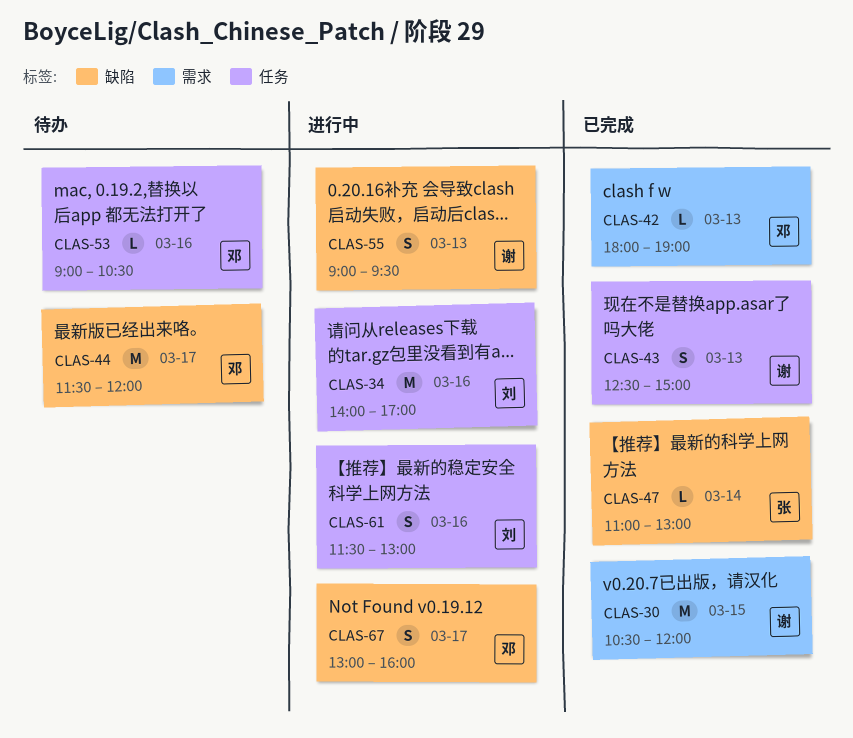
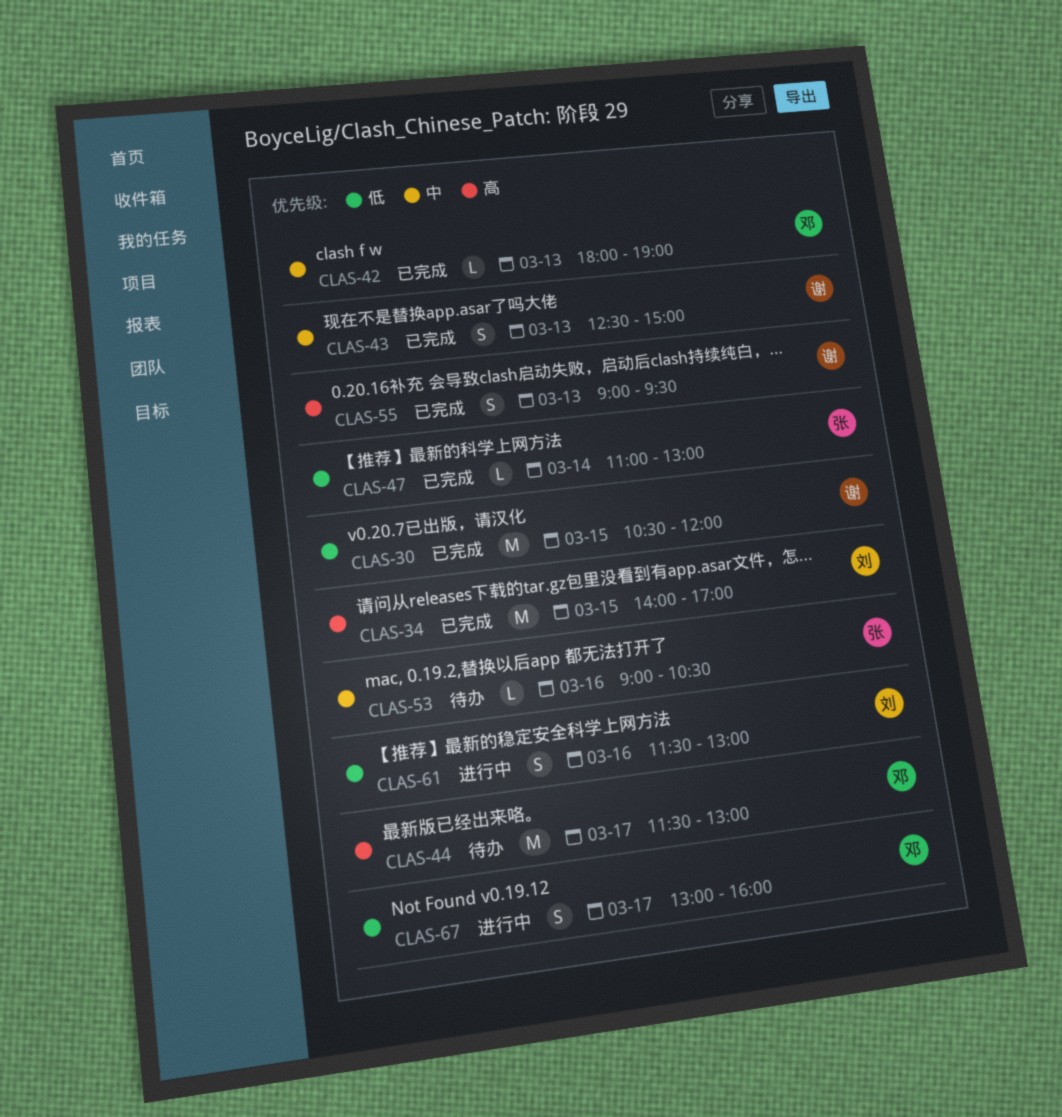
CLAS-34, status: 进行中 -> 已完成
CLAS-34, day: Mar 16 -> Mar 15
CLAS-44, ends: 12:00 -> 13:00
CLAS-53, owner: 邓 -> 张
CLAS-55, status: 进行中 -> 已完成

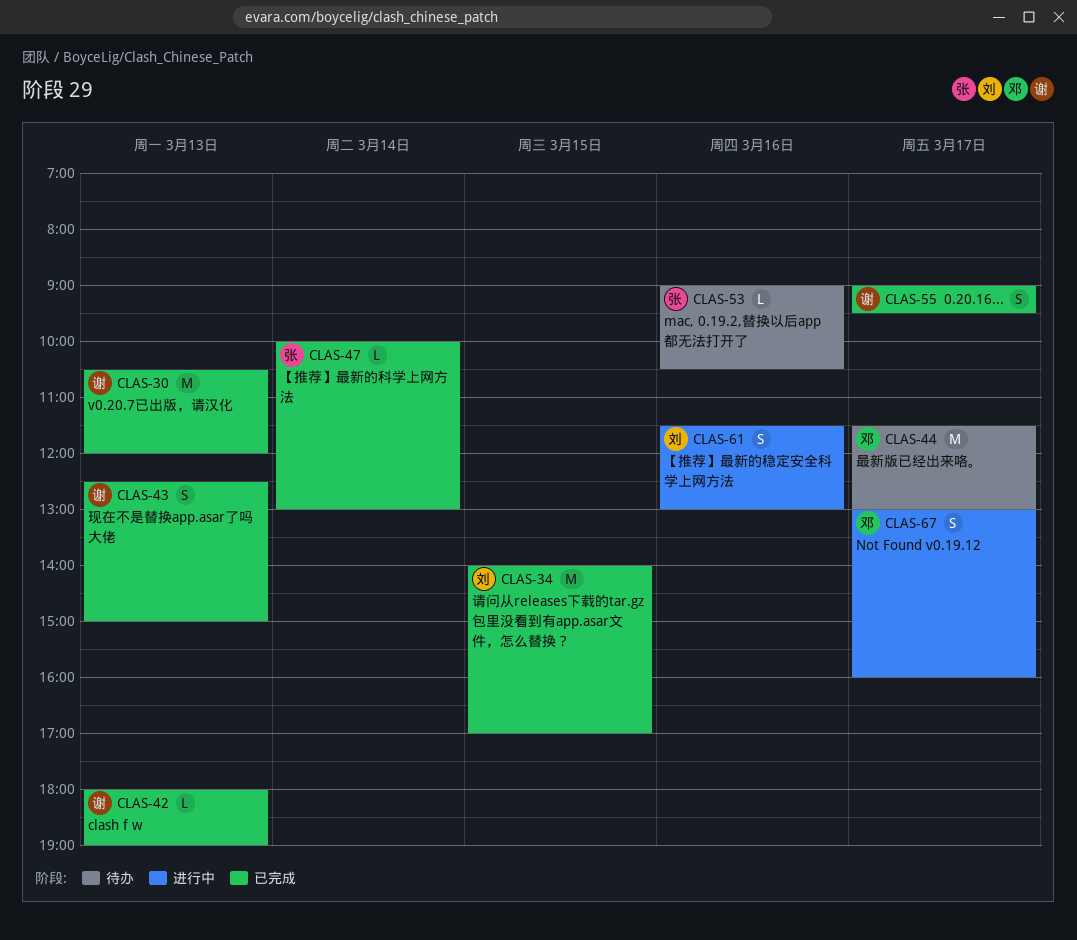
CLAS-30, day: Mar 15 -> Mar 13
CLAS-42, owner: 邓 -> 谢
CLAS-47, begins: 11:00 -> 10:00
CLAS-55, day: Mar 13 -> Mar 17

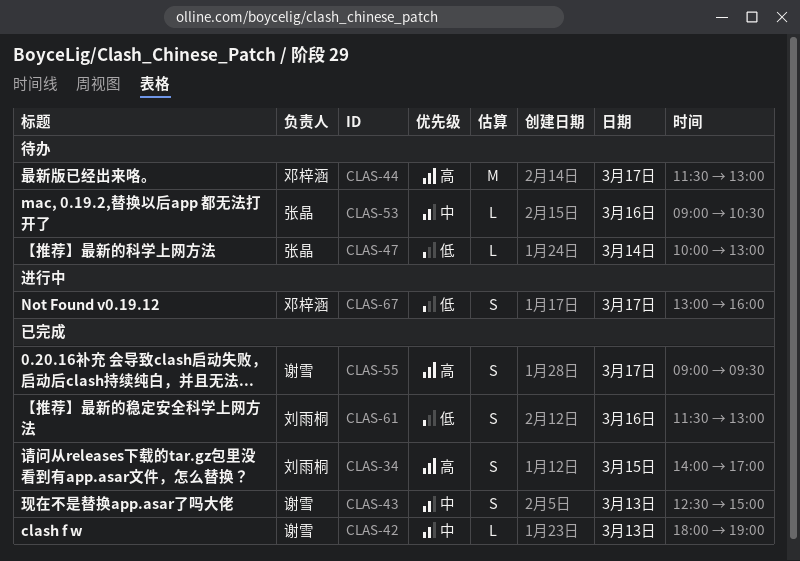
CLAS-30: present -> none
CLAS-34, estimate: M -> S
CLAS-47, status: 已完成 -> 待办
CLAS-61, status: 进行中 -> 已完成

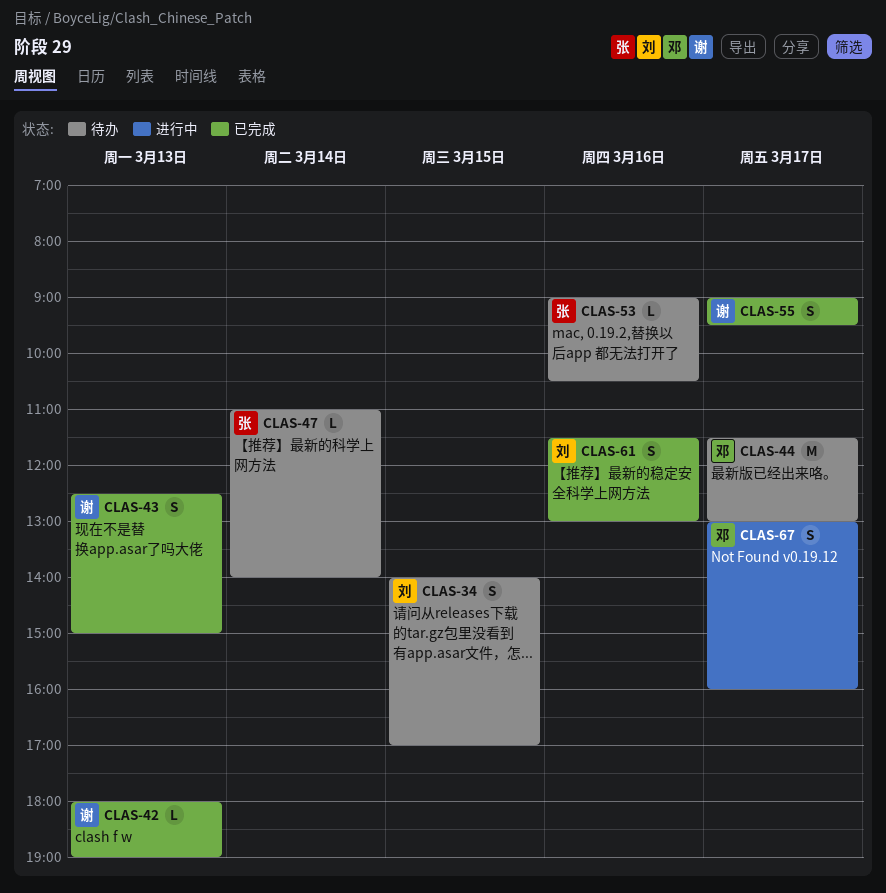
CLAS-34, status: 已完成 -> 待办
CLAS-47, begins: 10:00 -> 11:00
CLAS-47, ends: 13:00 -> 14:00

